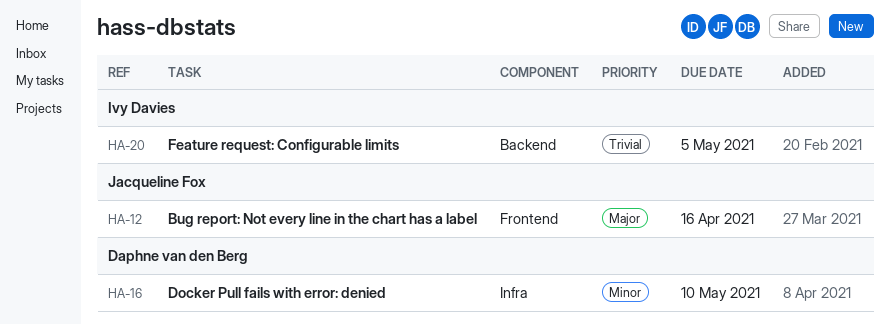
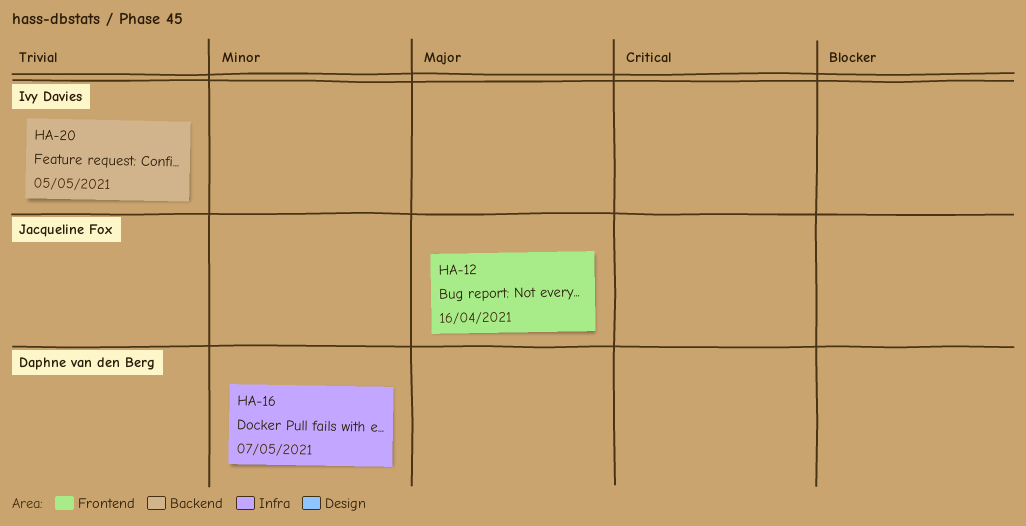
HA-16, due: May 10 -> May 7

